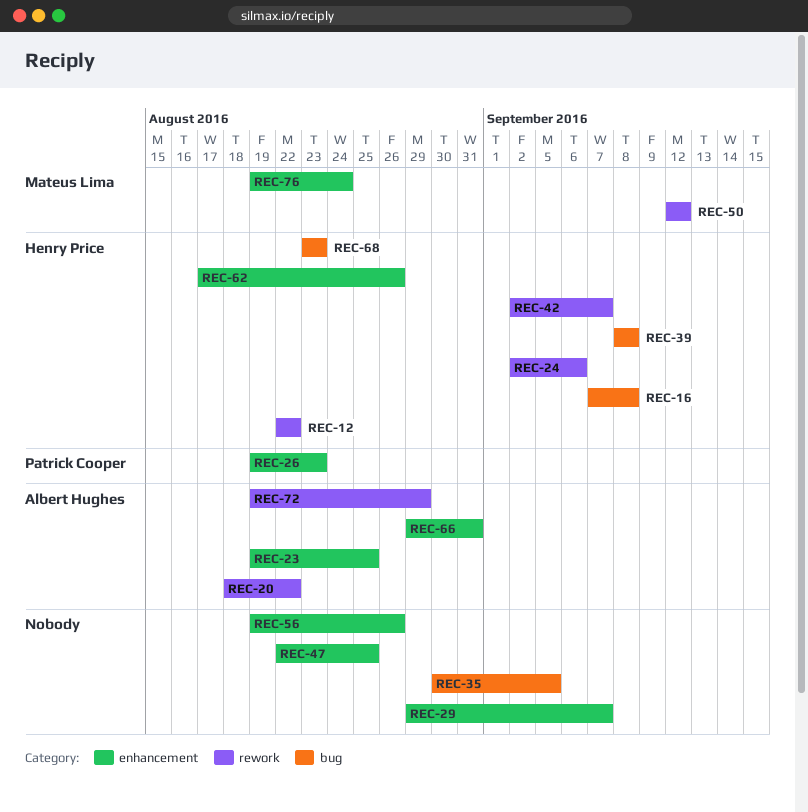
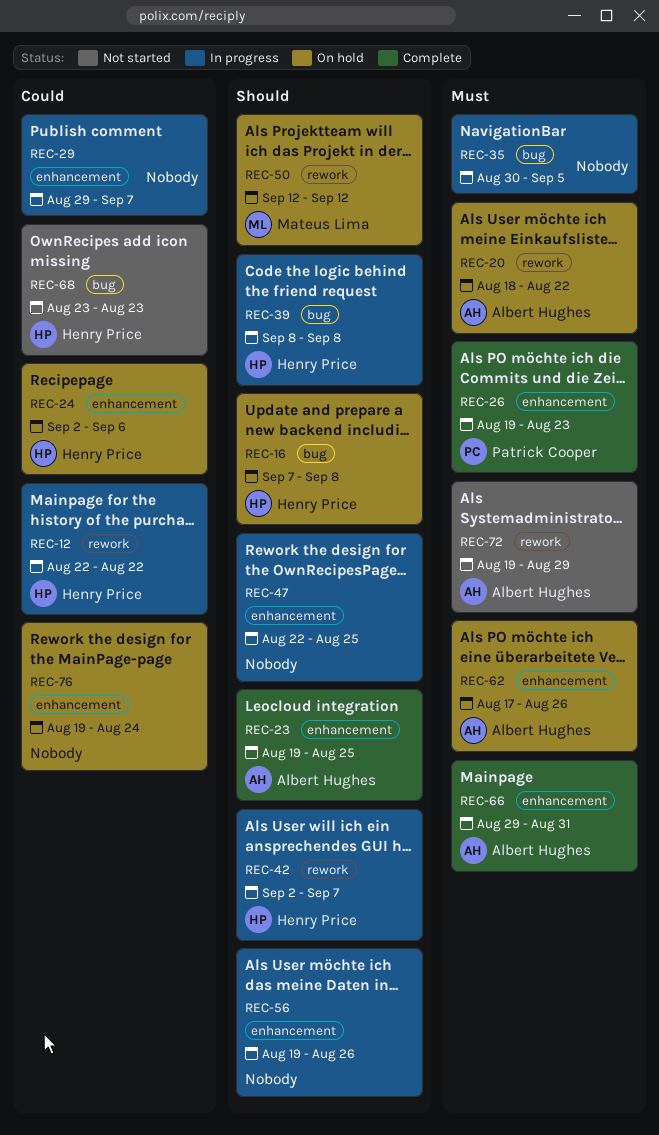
REC-24, label: rework -> enhancement
REC-62, owner: Henry Price -> Albert Hughes
REC-76, owner: Mateus Lima -> none

